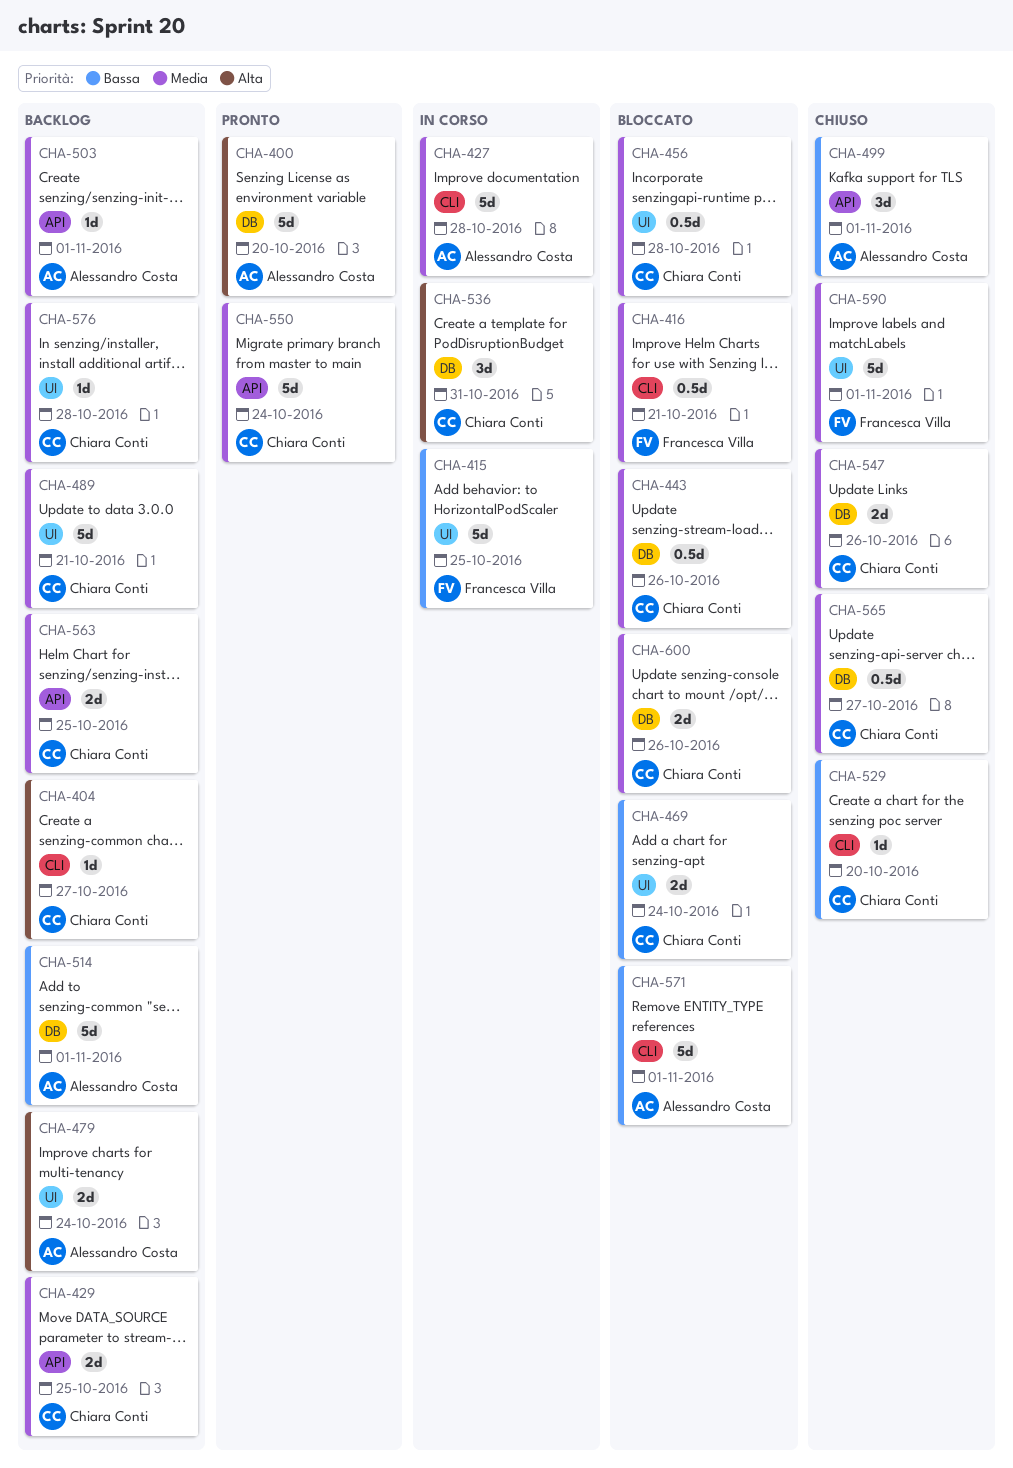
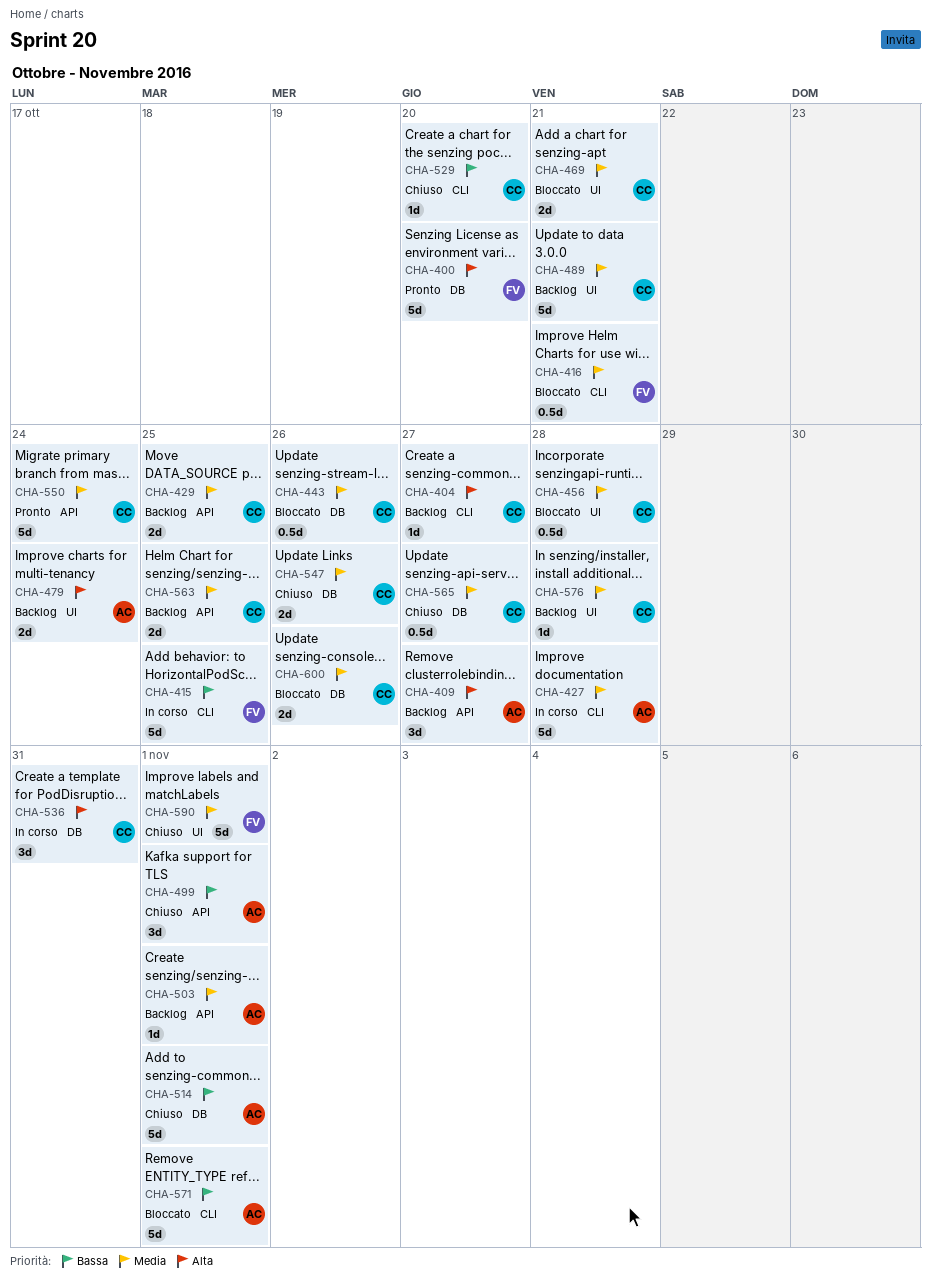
CHA-400, owner: Alessandro Costa -> Francesca Villa
CHA-409: none -> present
CHA-415, label: UI -> CLI
CHA-469, priority: Bassa -> Media
CHA-469, due: Oct 24 -> Oct 21
CHA-514, status: Backlog -> Chiuso

